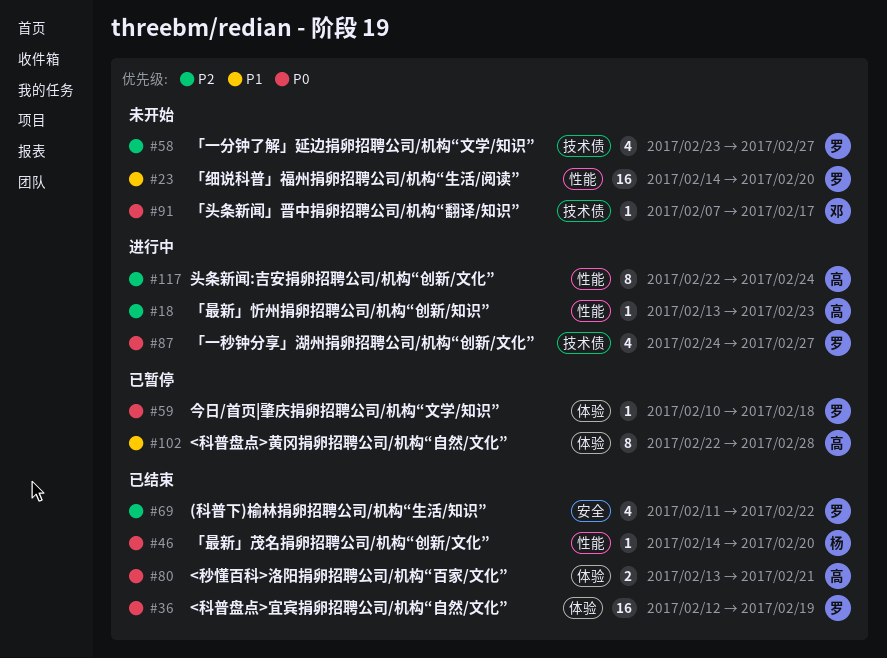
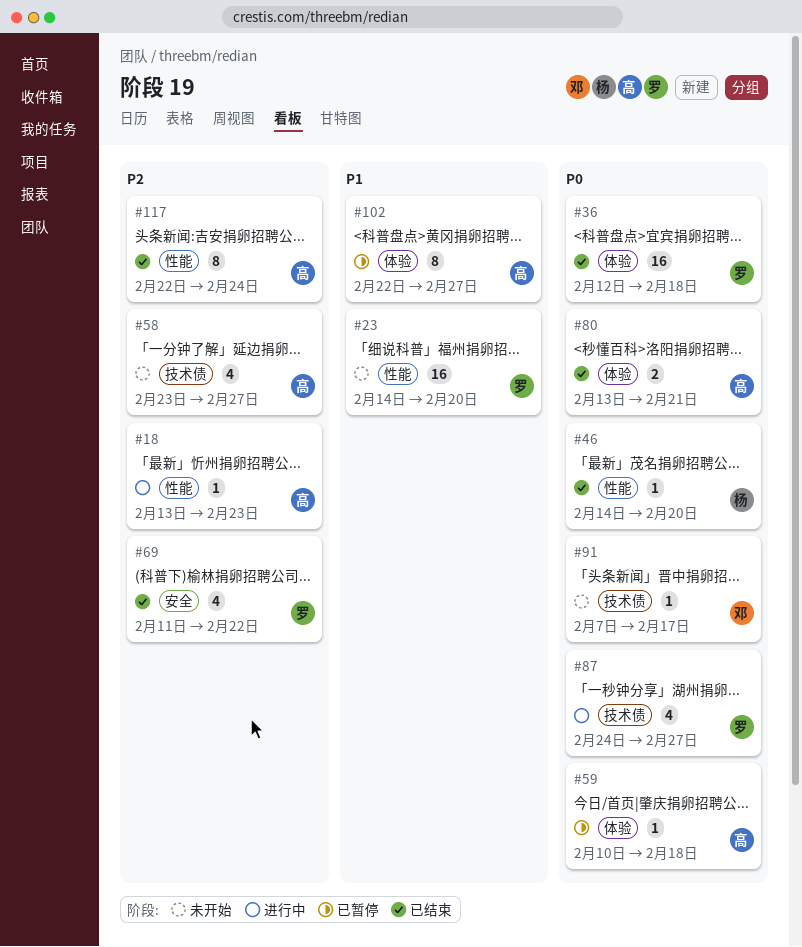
#36, due: Feb 19 -> Feb 18
#58, owner: 罗 -> 高
#59, owner: 罗 -> 高
#102, due: Feb 28 -> Feb 27
#117, status: 进行中 -> 已结束

